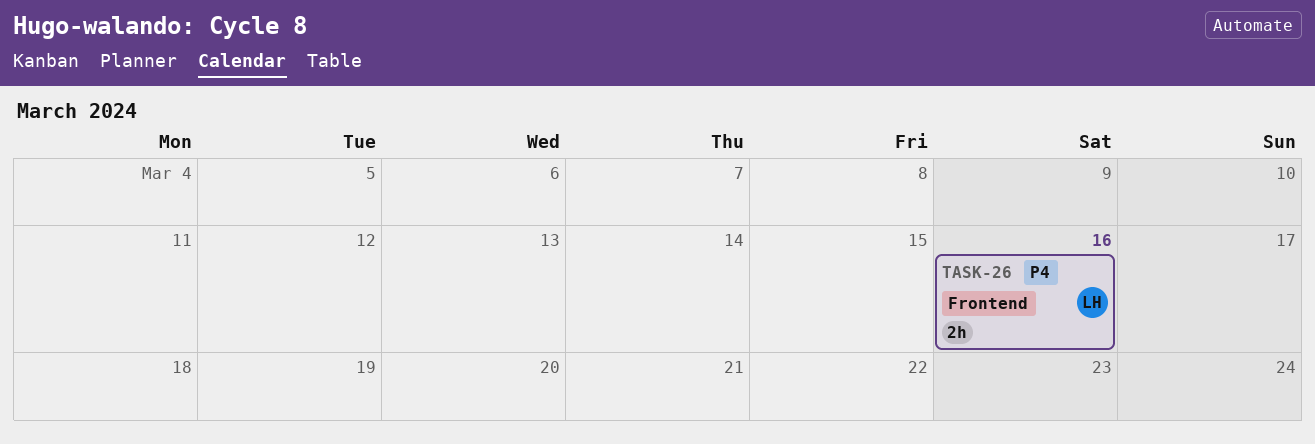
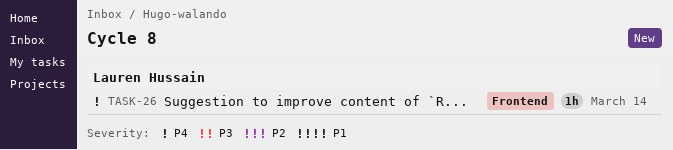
TASK-26, estimate: 2h -> 1h
TASK-26, due: Mar 16 -> Mar 14

